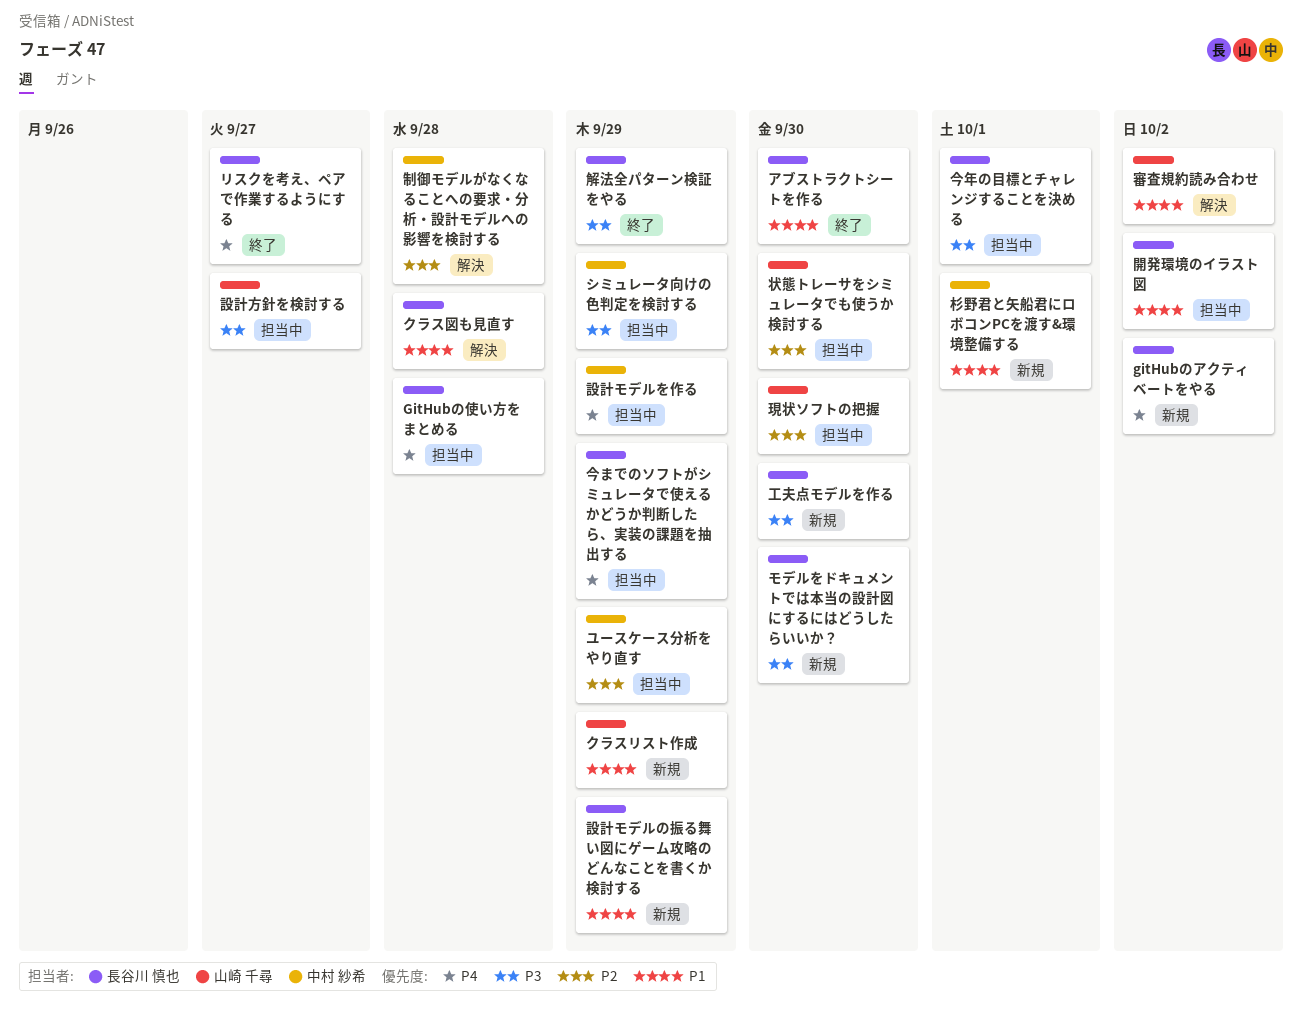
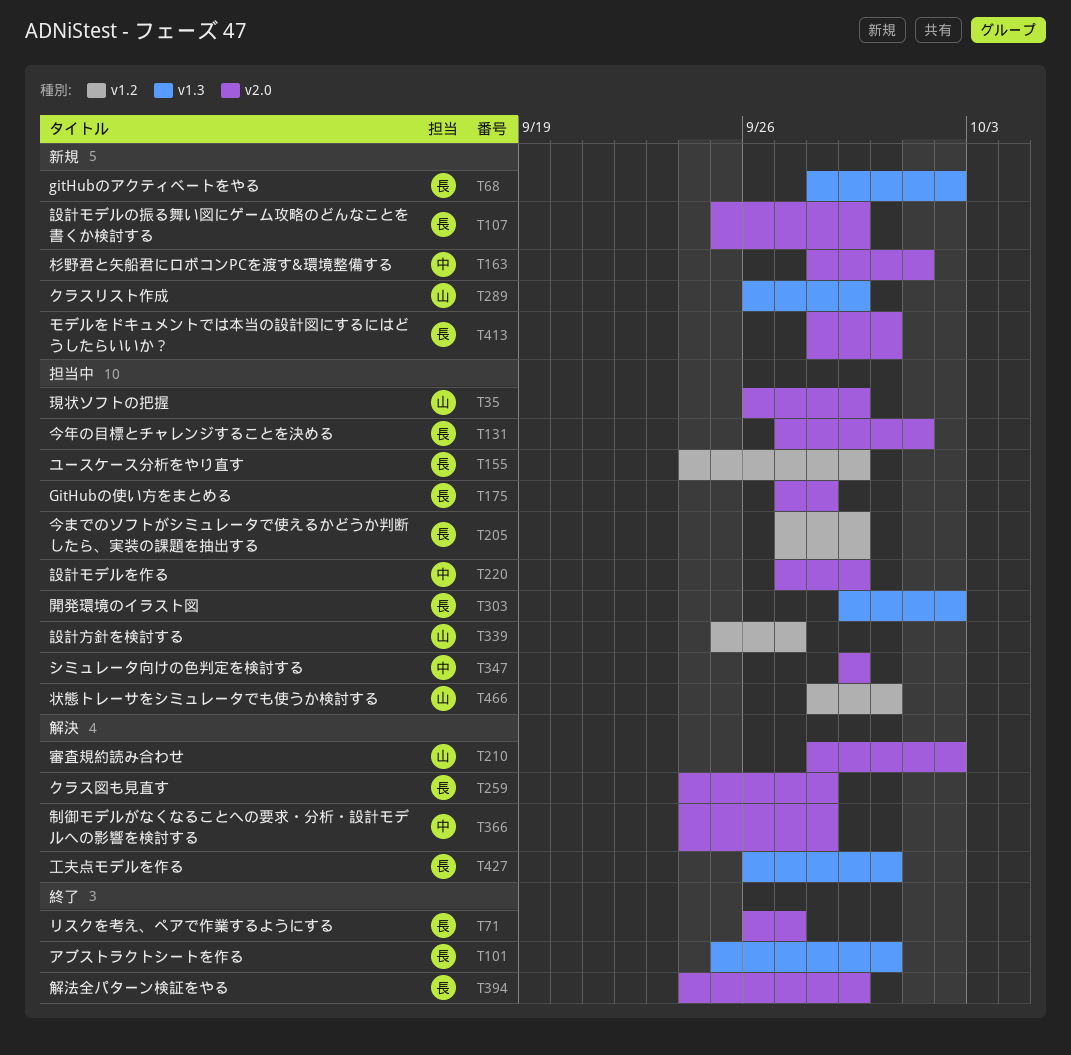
ユースケース分析をやり直す, owner: 中村 紗希 -> 長谷川 慎也
工夫点モデルを作る, status: 新規 -> 解決
現状ソフトの把握, due: Sep 30 -> Sep 29

